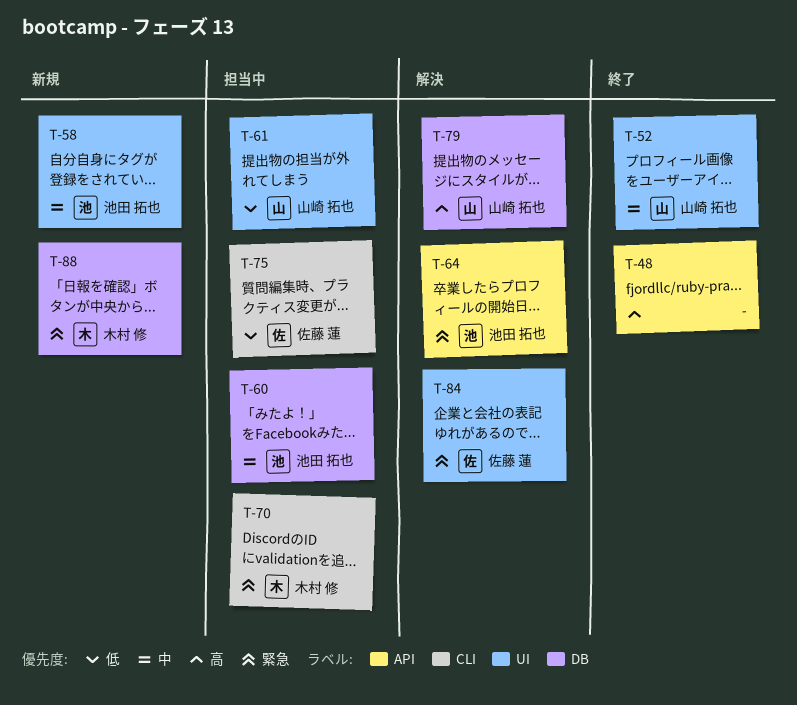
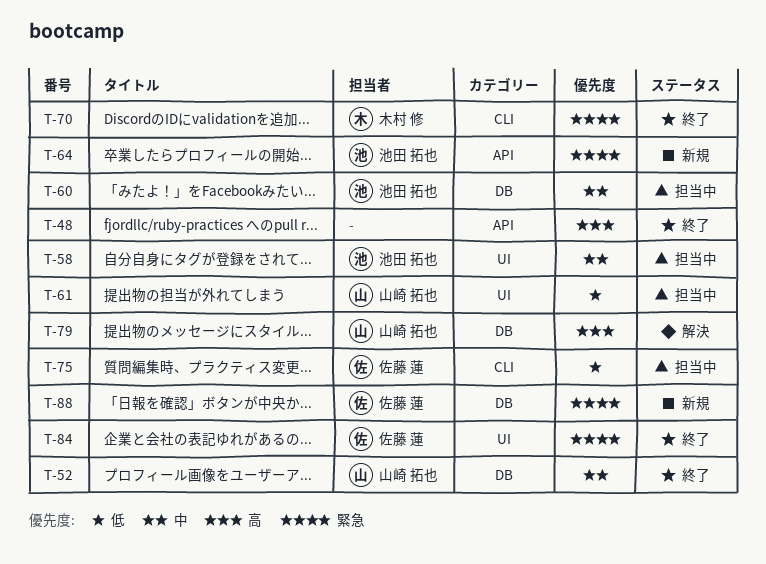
T-52, label: UI -> DB
T-58, status: 新規 -> 担当中
T-64, status: 解決 -> 新規
T-70, status: 担当中 -> 終了
T-84, status: 解決 -> 終了
T-88, owner: 木村 修 -> 佐藤 蓮

